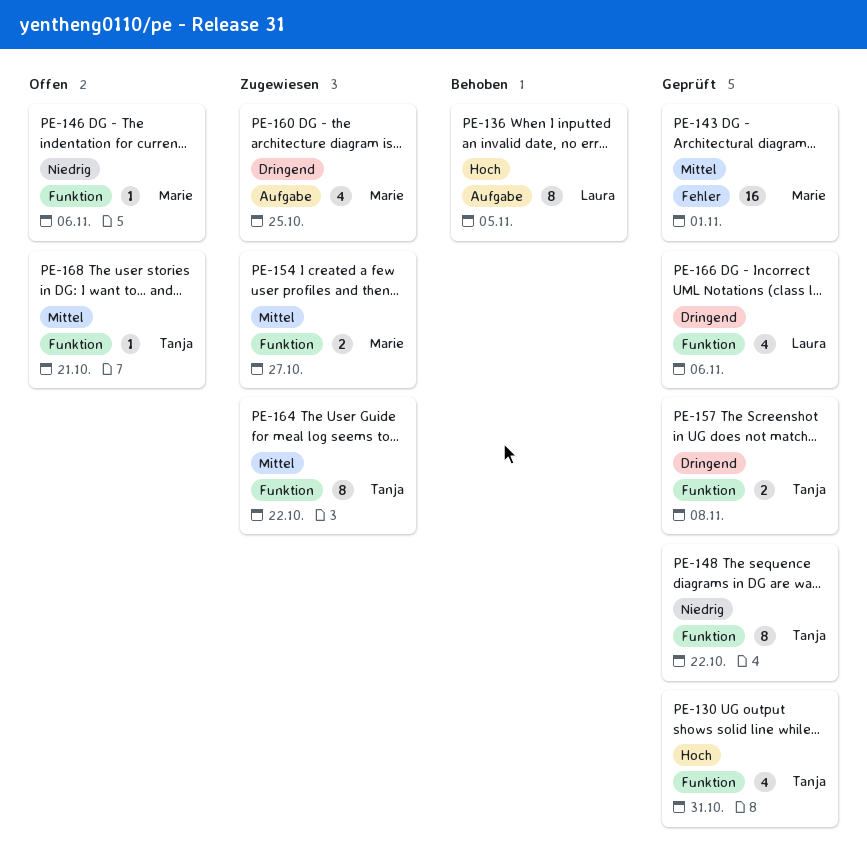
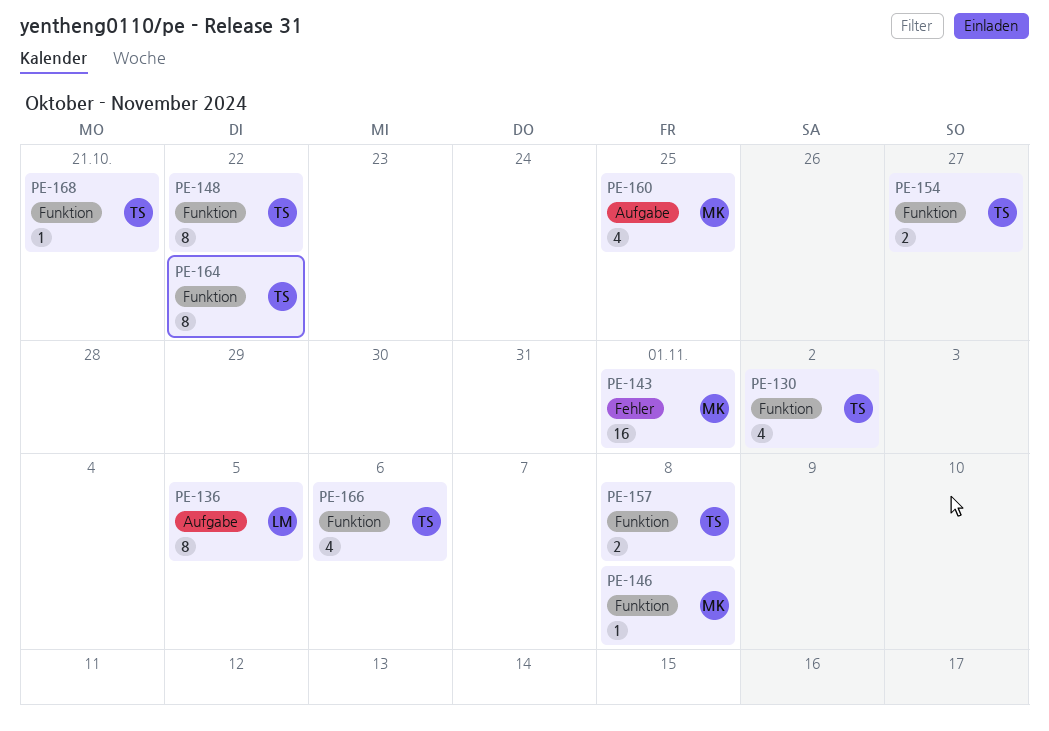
PE-130, due: Oct 31 -> Nov 2
PE-146, due: Nov 6 -> Nov 8
PE-154, owner: Marie -> Tanja
PE-166, owner: Laura -> Tanja

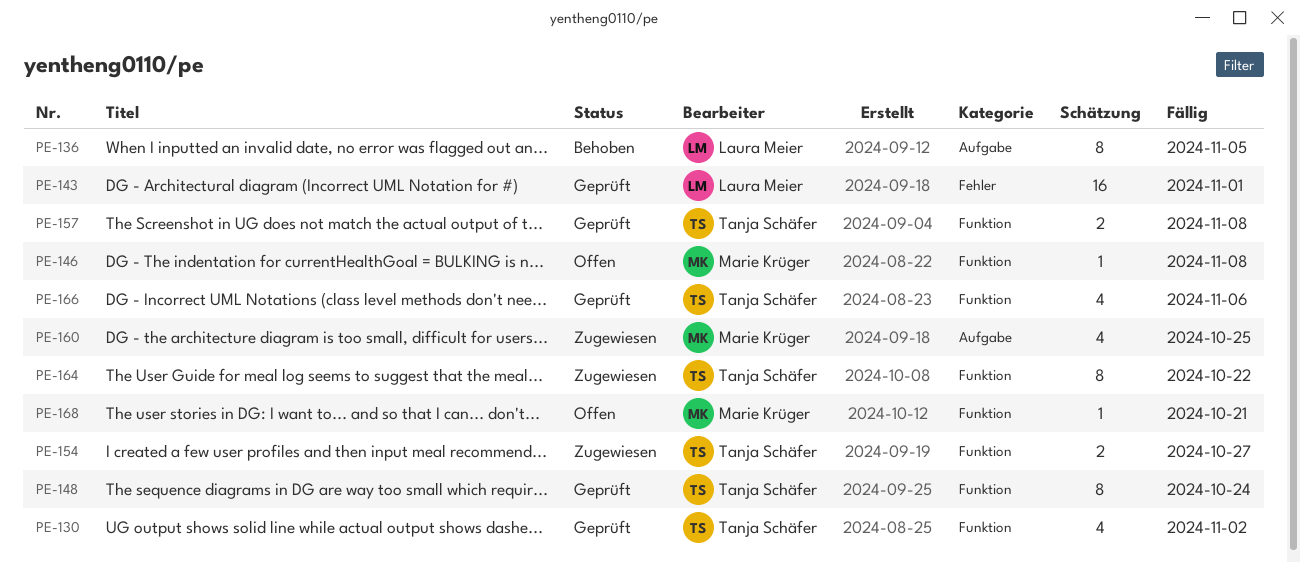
PE-143, owner: Marie Krüger -> Laura Meier
PE-148, due: Oct 22 -> Oct 24
PE-168, owner: Tanja Schäfer -> Marie Krüger

